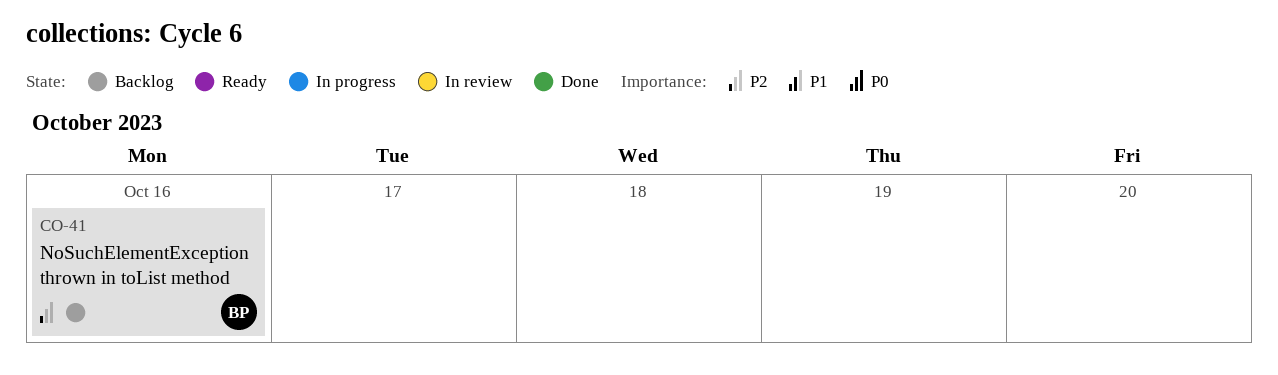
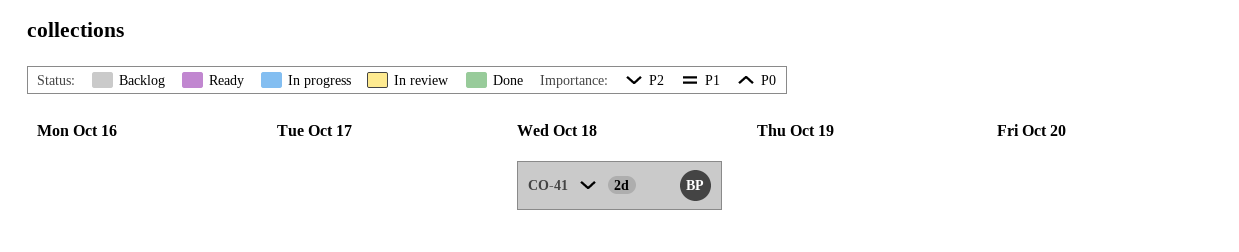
CO-41, due: Oct 16 -> Oct 18

